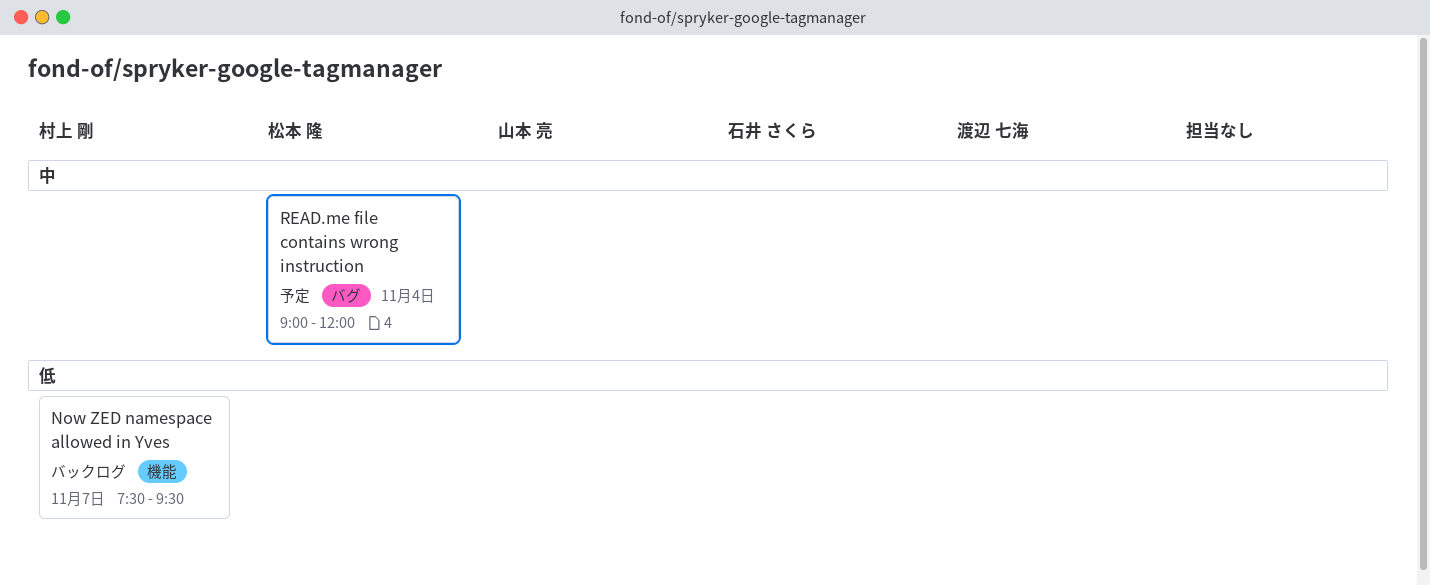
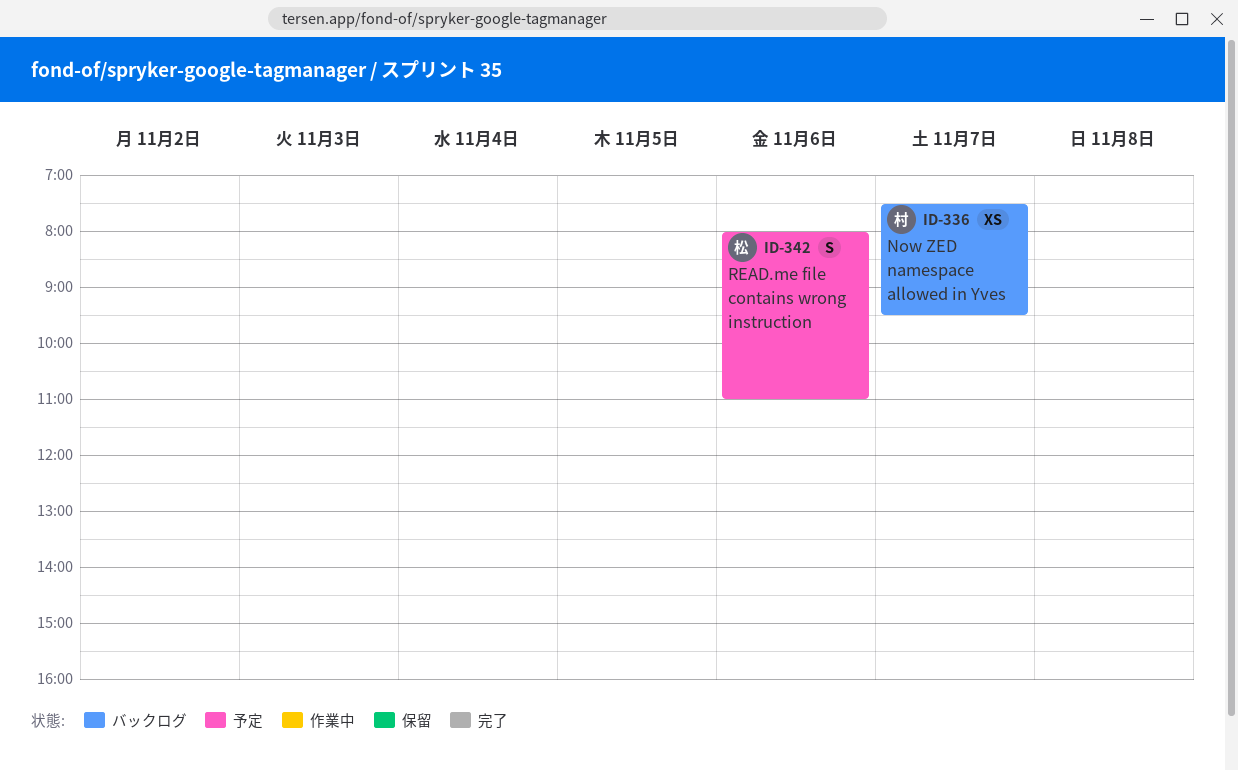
READ.me file contains wrong instruction, day: Nov 4 -> Nov 6
READ.me file contains wrong instruction, begins: 09:00 -> 08:00
READ.me file contains wrong instruction, ends: 12:00 -> 11:00

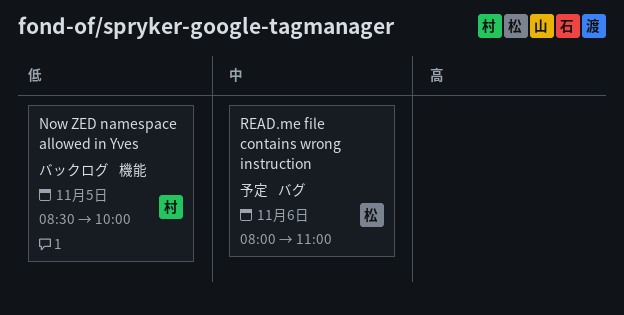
Now ZED namespace allowed in Yves, day: Nov 7 -> Nov 5
Now ZED namespace allowed in Yves, begins: 07:30 -> 08:30
Now ZED namespace allowed in Yves, ends: 09:30 -> 10:00

